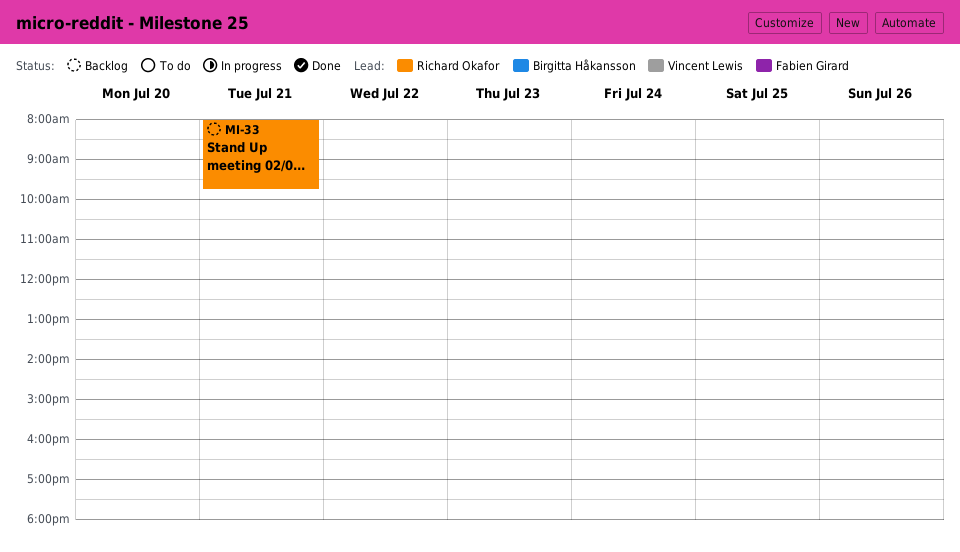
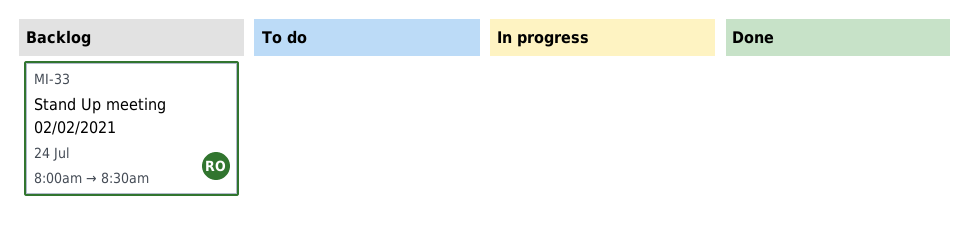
MI-33, day: Jul 21 -> Jul 24
MI-33, ends: 09:45 -> 08:30

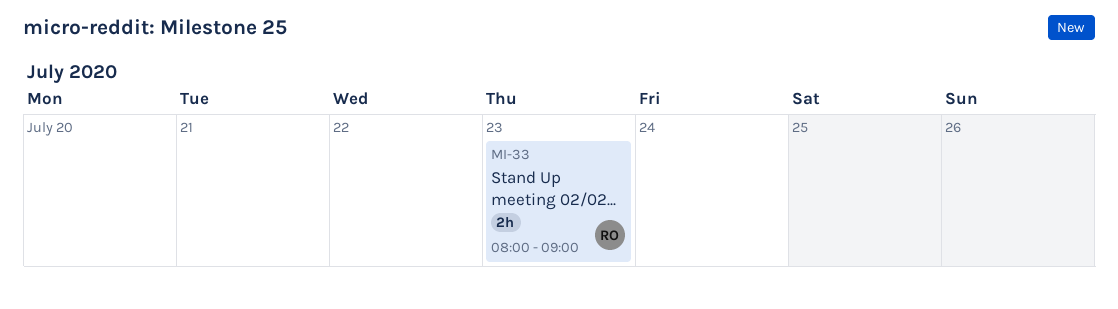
MI-33, day: Jul 24 -> Jul 23
MI-33, ends: 08:30 -> 09:00

